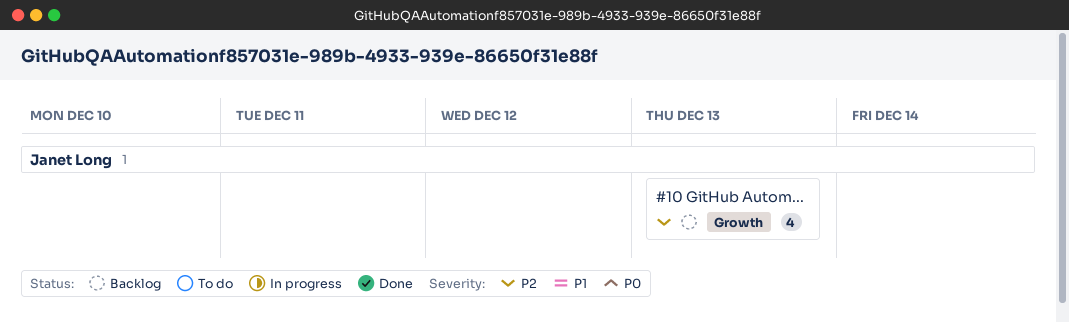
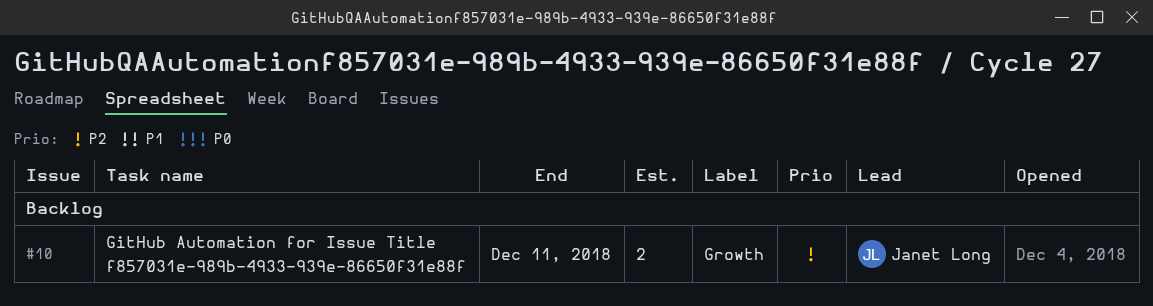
#10, estimate: 4 -> 2
#10, due: Dec 13 -> Dec 11

